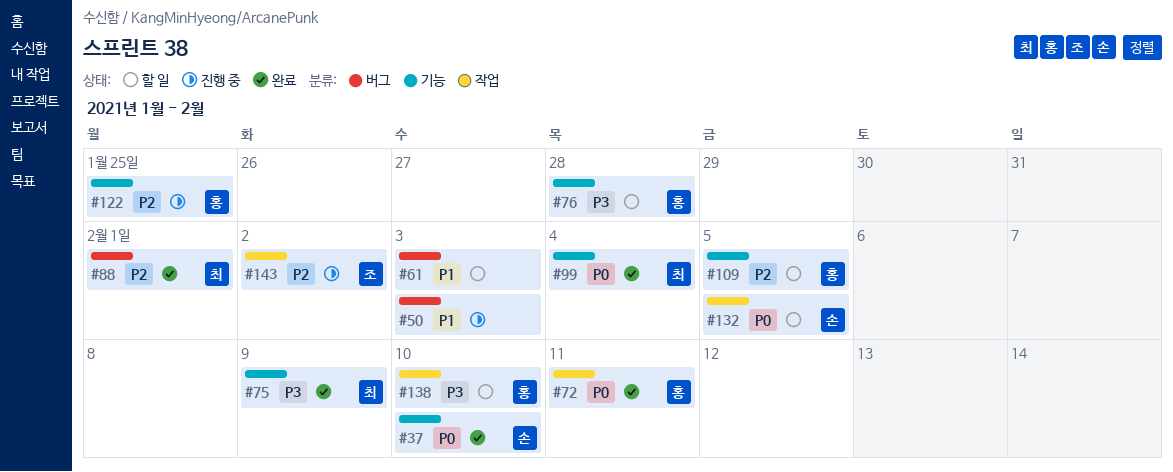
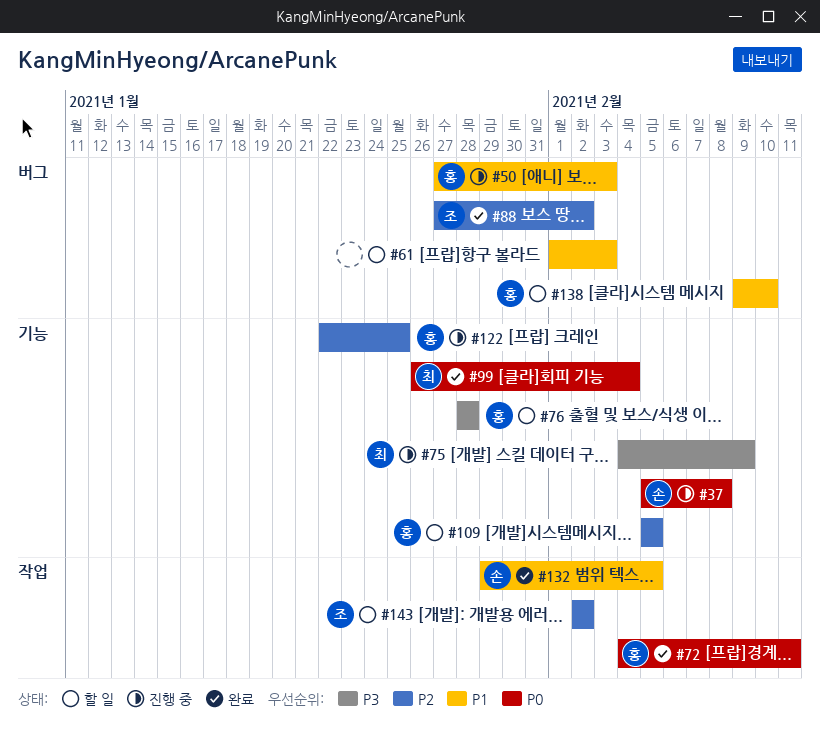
#37, status: 완료 -> 진행 중
#37, due: Feb 10 -> Feb 8
#50, owner: none -> 홍
#75, status: 완료 -> 진행 중
#88, owner: 최 -> 조
#88, due: Feb 1 -> Feb 2
#132, status: 할 일 -> 완료
#132, priority: P0 -> P1
#138, priority: P3 -> P1
#138, label: 작업 -> 버그
#143, status: 진행 중 -> 할 일

